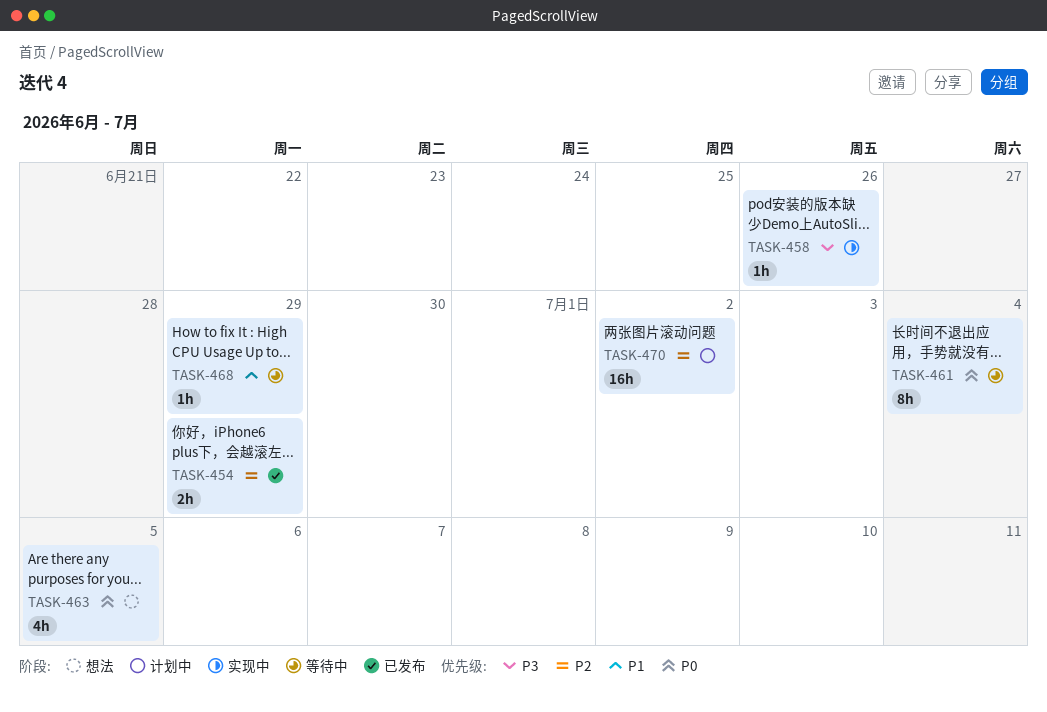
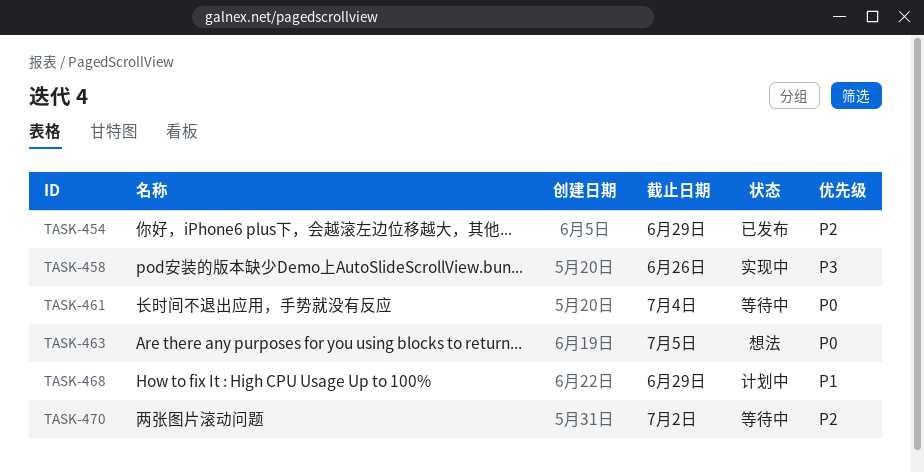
TASK-468, status: 等待中 -> 计划中
TASK-470, status: 计划中 -> 等待中

